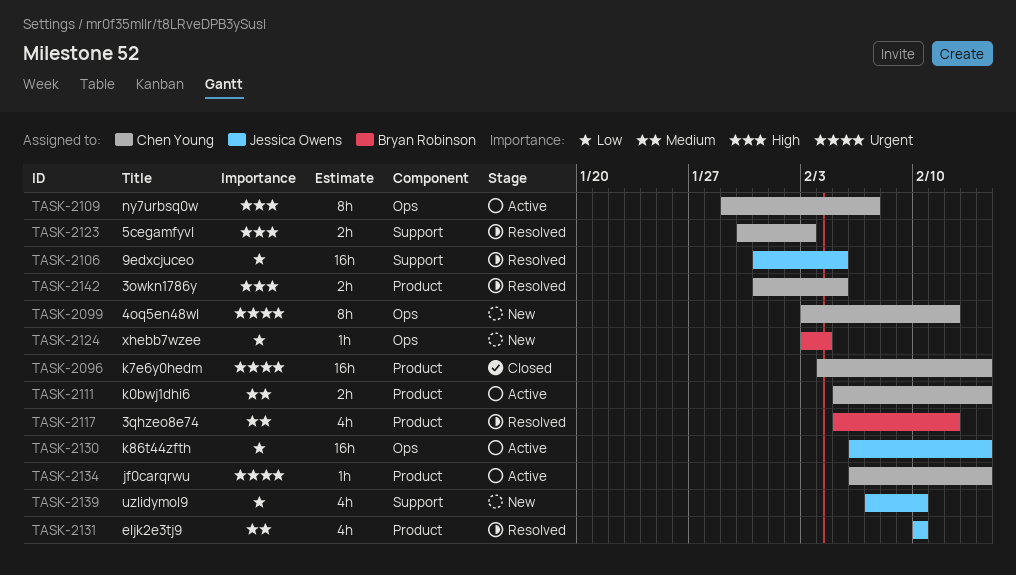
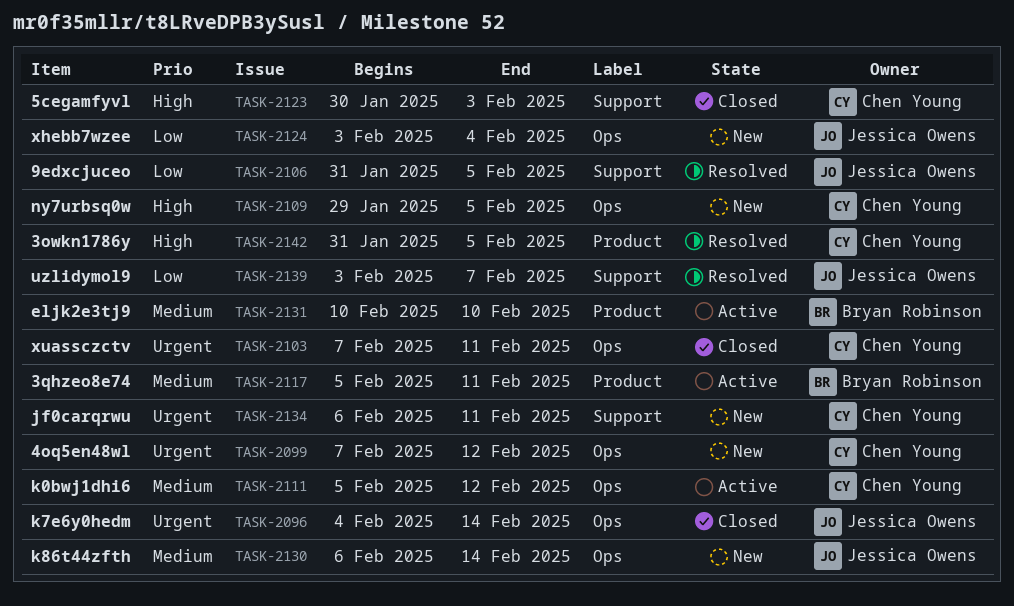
TASK-2096, owner: Chen Young -> Jessica Owens
TASK-2096, label: Product -> Ops
TASK-2099, start: Feb 3 -> Feb 7
TASK-2103: none -> present
TASK-2109, status: Active -> New
TASK-2109, due: Feb 7 -> Feb 5
TASK-2111, label: Product -> Ops
TASK-2111, due: Feb 14 -> Feb 12
TASK-2117, status: Resolved -> Active
TASK-2117, due: Feb 12 -> Feb 11
TASK-2123, status: Resolved -> Closed
TASK-2124, owner: Bryan Robinson -> Jessica Owens
TASK-2130, status: Active -> New
TASK-2130, priority: Low -> Medium
TASK-2131, status: Resolved -> Active
TASK-2131, owner: Jessica Owens -> Bryan Robinson
TASK-2134, status: Active -> New
TASK-2134, label: Product -> Support
TASK-2134, due: Feb 14 -> Feb 11
TASK-2139, status: New -> Resolved
TASK-2139, start: Feb 7 -> Feb 3
TASK-2139, due: Feb 10 -> Feb 7

